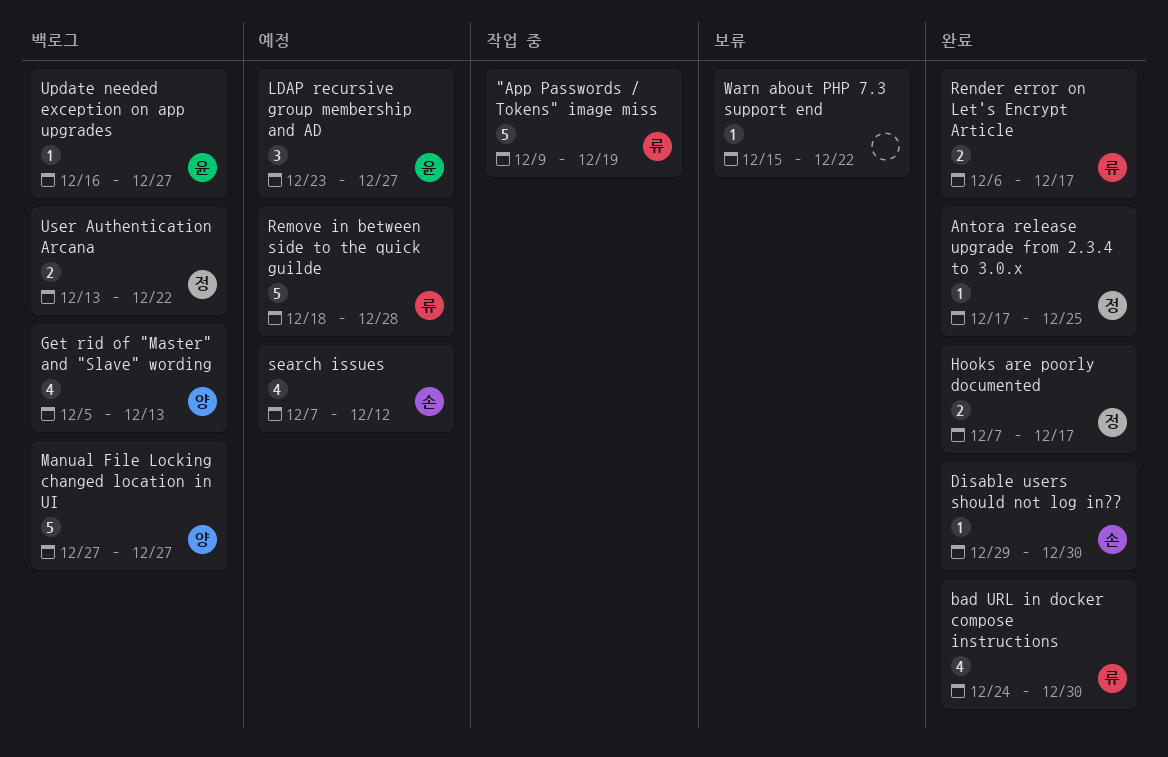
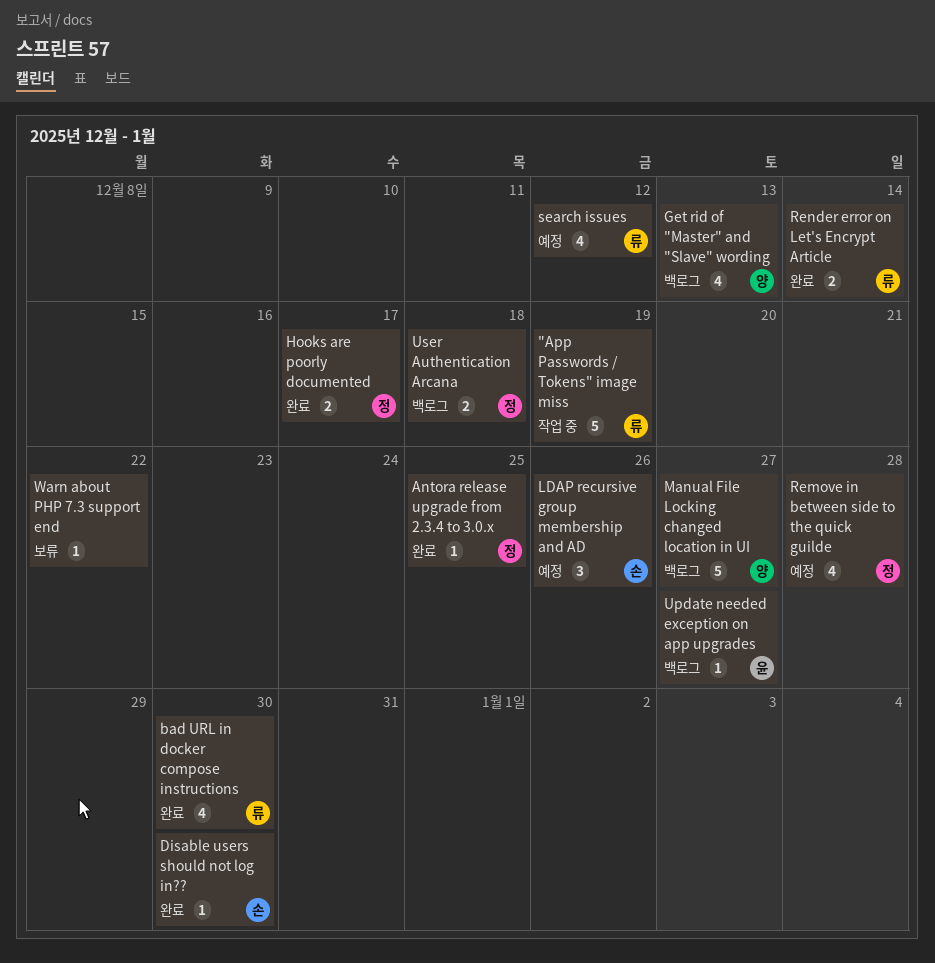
LDAP recursive group membership and AD, owner: 윤 -> 손
LDAP recursive group membership and AD, due: Dec 27 -> Dec 26
Remove in between side to the quick guilde, owner: 류 -> 정
Remove in between side to the quick guilde, estimate: 5 -> 4
Render error on Let's Encrypt Article, due: Dec 17 -> Dec 14
search issues, owner: 손 -> 류
User Authentication Arcana, due: Dec 22 -> Dec 18

